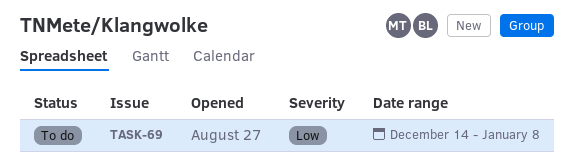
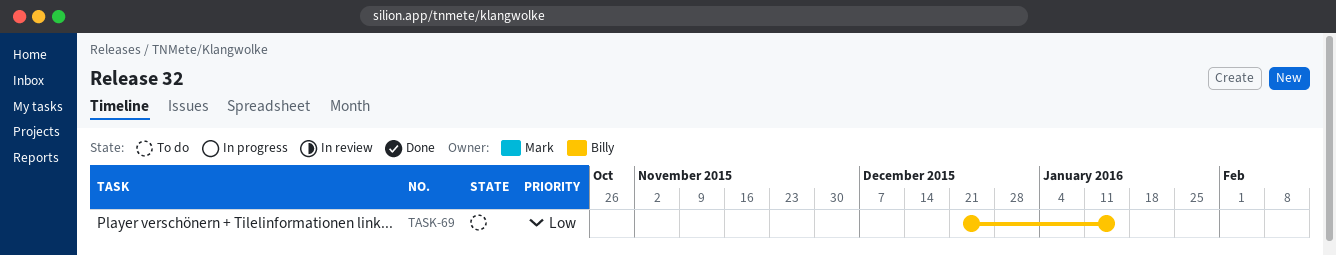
TASK-69, start: Dec 14 -> Dec 21
TASK-69, due: Jan 8 -> Jan 15

